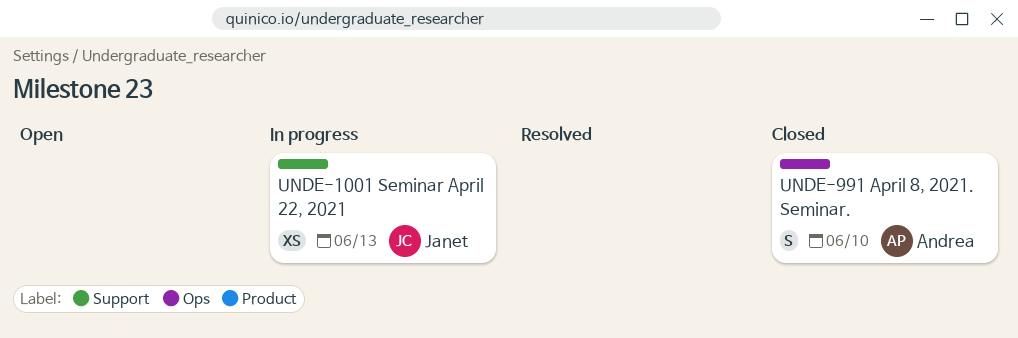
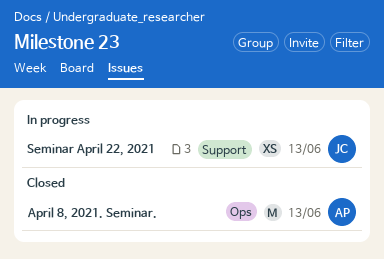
April 8, 2021. Seminar., estimate: S -> M
April 8, 2021. Seminar., due: Jun 10 -> Jun 13

